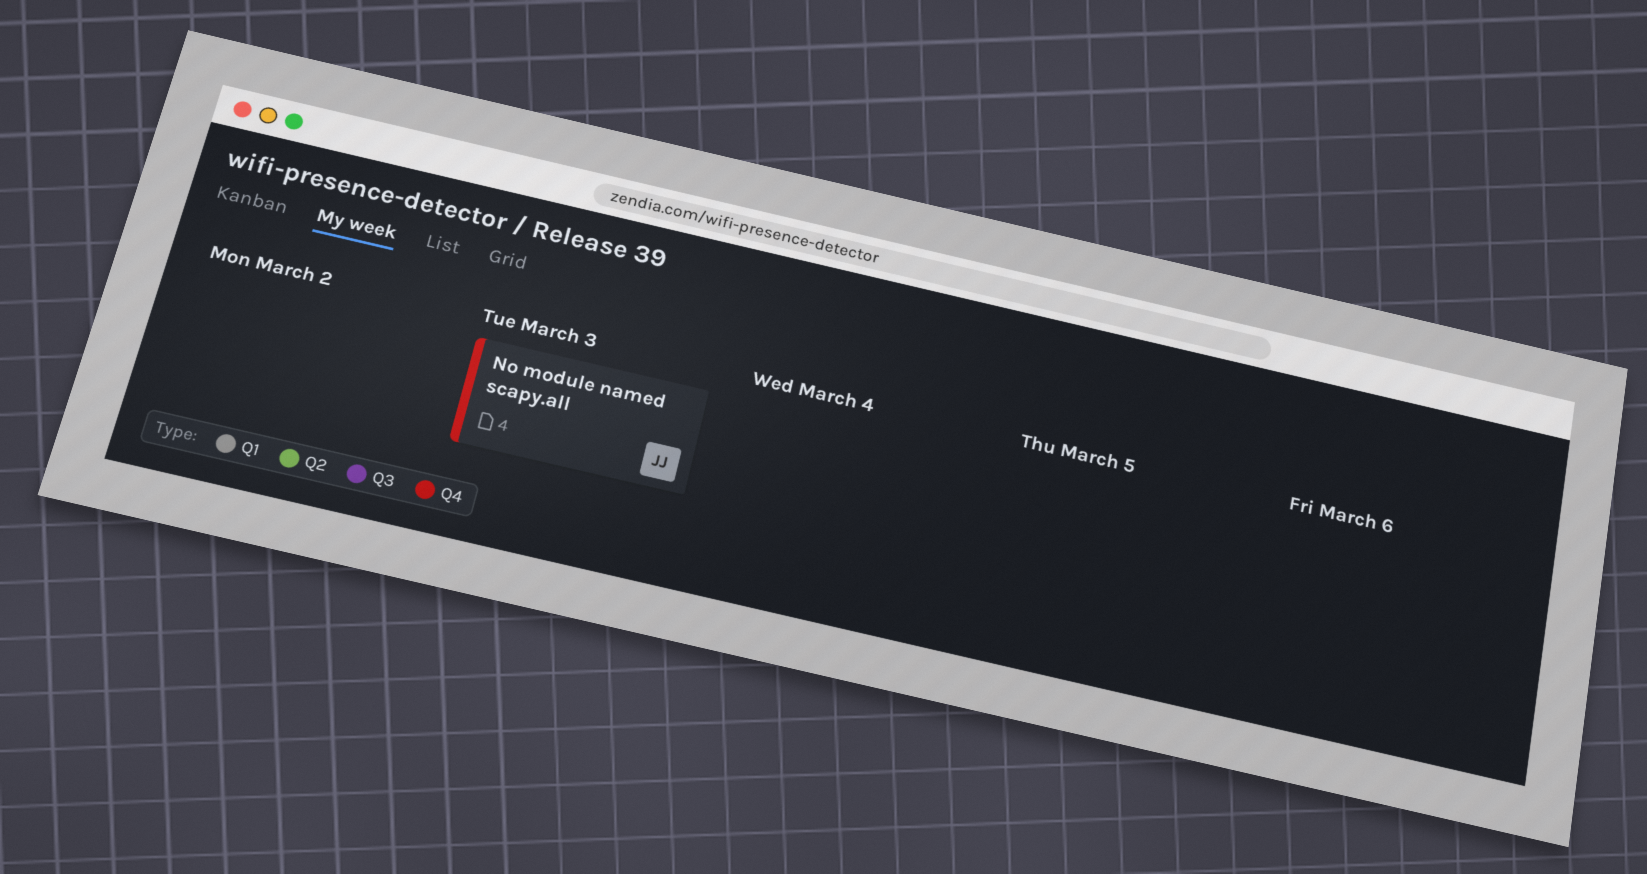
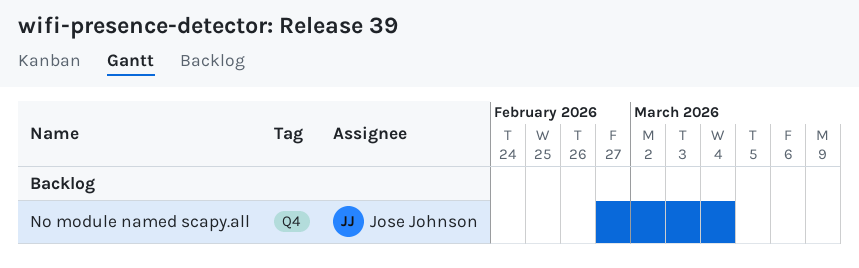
No module named scapy.all, due: Mar 3 -> Mar 4

